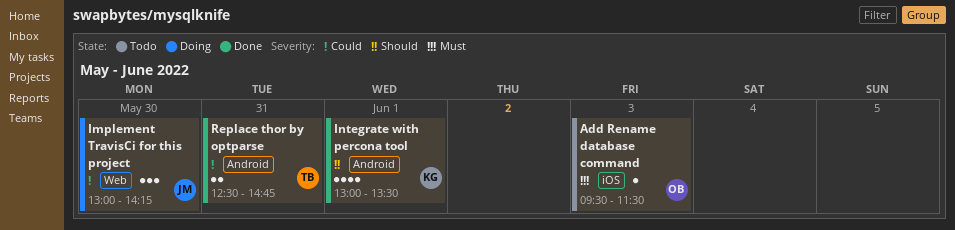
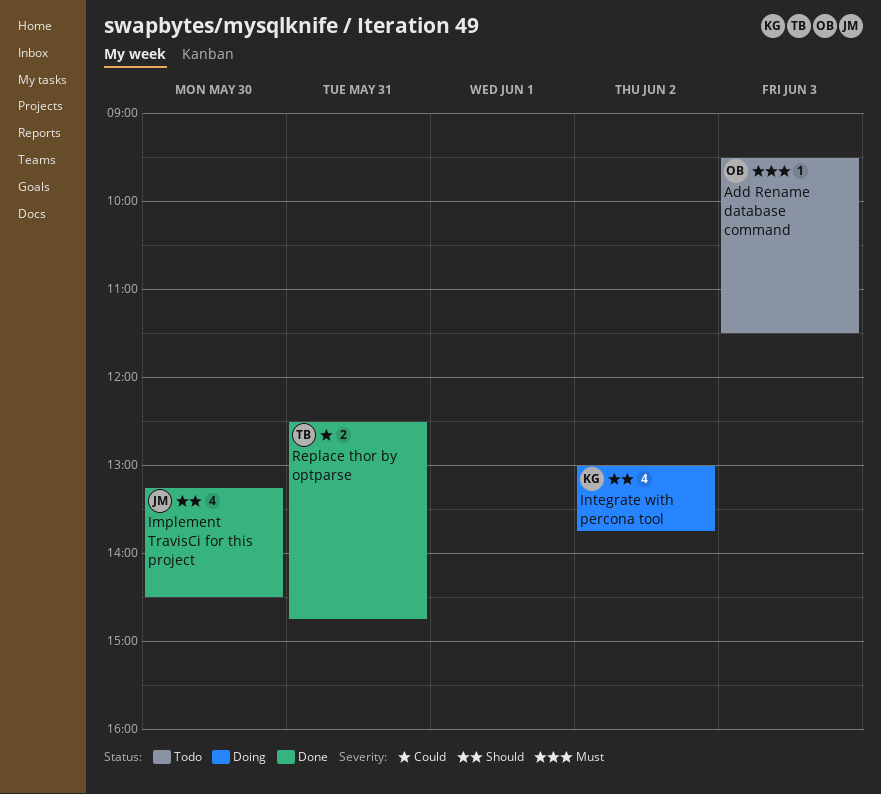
Implement TravisCi for this project, status: Doing -> Done
Implement TravisCi for this project, priority: Could -> Should
Implement TravisCi for this project, estimate: 3 -> 4
Implement TravisCi for this project, begins: 13:00 -> 13:15
Implement TravisCi for this project, ends: 14:15 -> 14:30
Integrate with percona tool, status: Done -> Doing
Integrate with percona tool, day: Jun 1 -> Jun 2
Integrate with percona tool, ends: 13:30 -> 13:45

